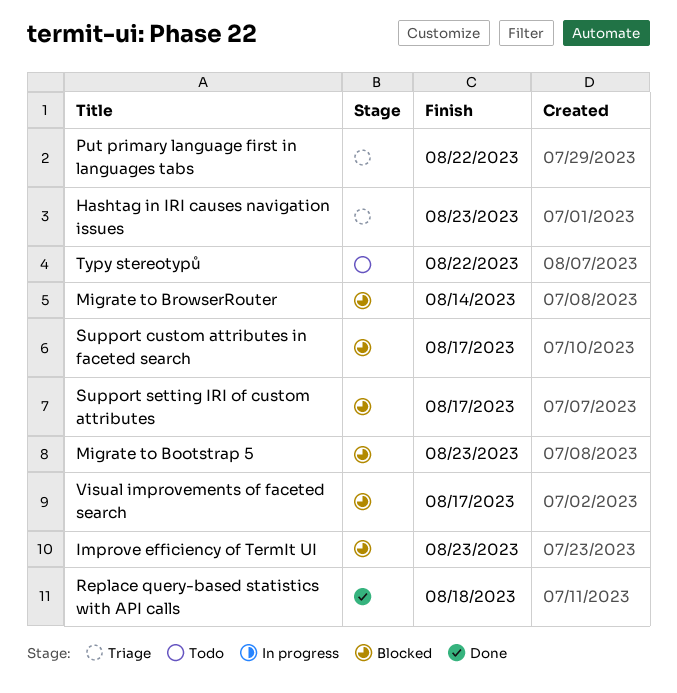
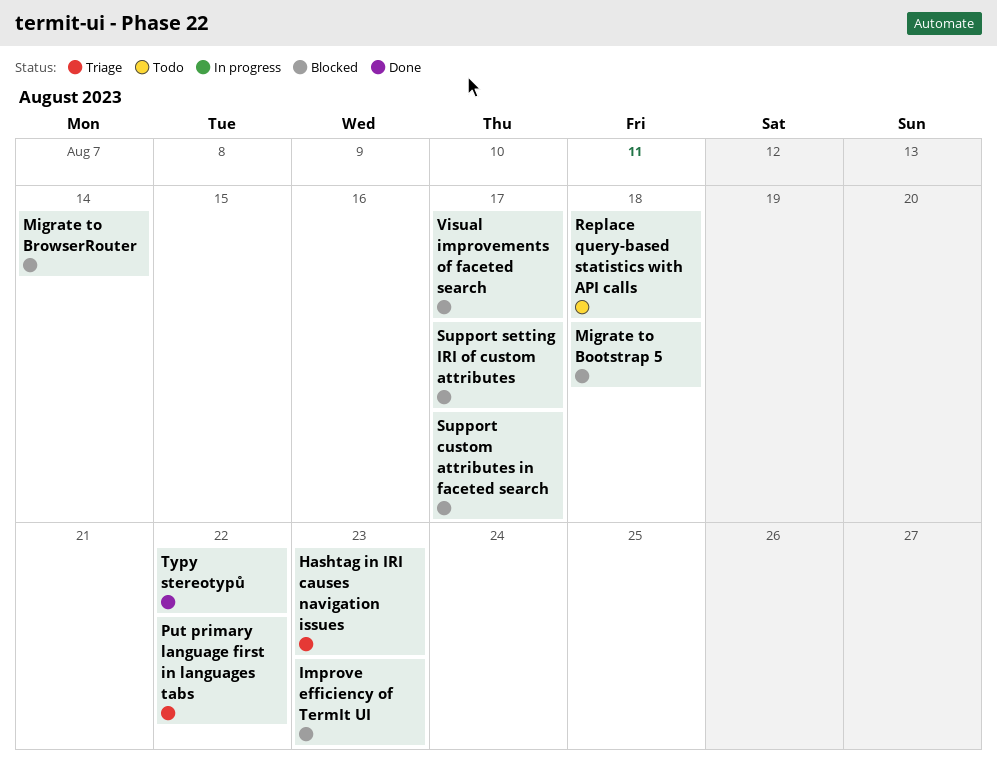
Migrate to Bootstrap 5, due: Aug 23 -> Aug 18
Replace query-based statistics with API calls, status: Done -> Todo
Typy stereotypů, status: Todo -> Done

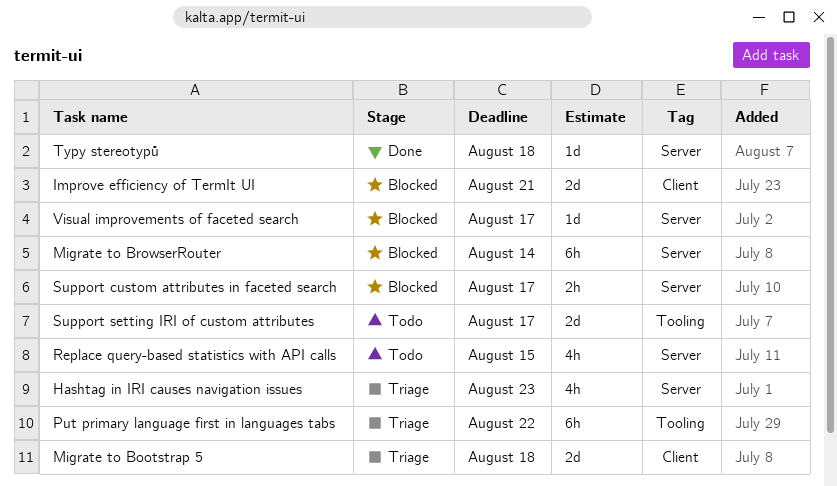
Improve efficiency of TermIt UI, due: Aug 23 -> Aug 21
Migrate to Bootstrap 5, status: Blocked -> Triage
Replace query-based statistics with API calls, due: Aug 18 -> Aug 15
Support setting IRI of custom attributes, status: Blocked -> Todo
Typy stereotypů, due: Aug 22 -> Aug 18

